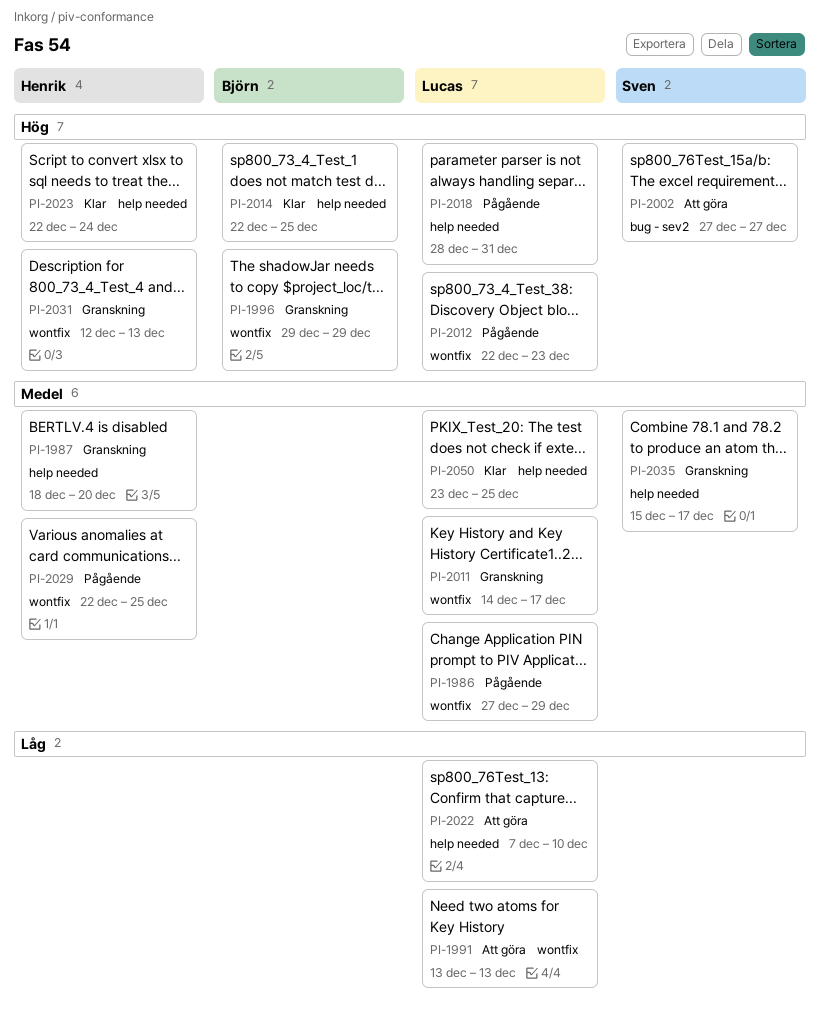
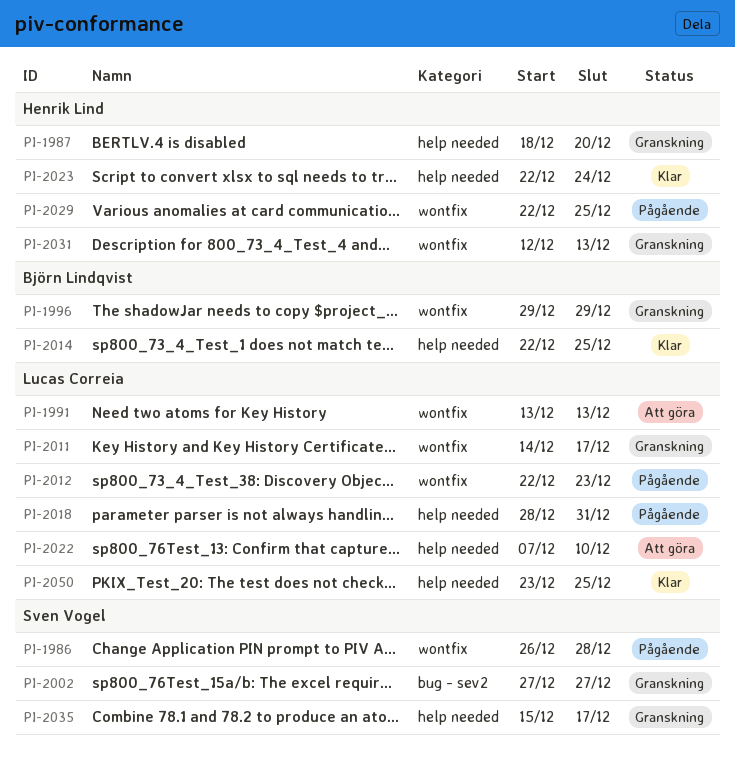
PI-1986, owner: Lucas Correia -> Sven Vogel
PI-1986, start: Dec 27 -> Dec 26
PI-1986, due: Dec 29 -> Dec 28
PI-2002, status: Att göra -> Granskning

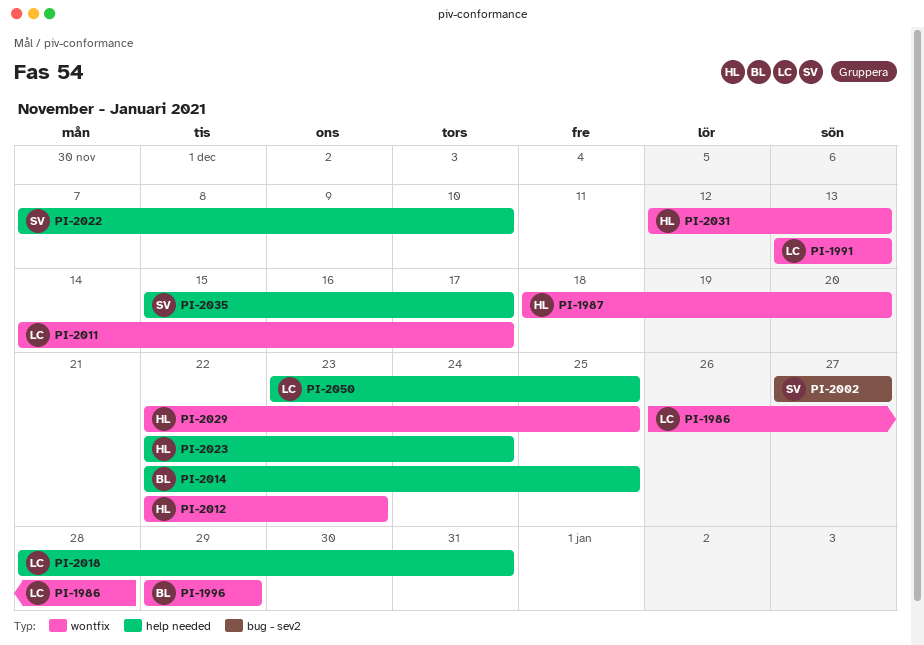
PI-1986, owner: Sven Vogel -> Lucas Correia
PI-1987, label: help needed -> wontfix
PI-2012, owner: Lucas Correia -> Henrik Lind
PI-2022, owner: Lucas Correia -> Sven Vogel

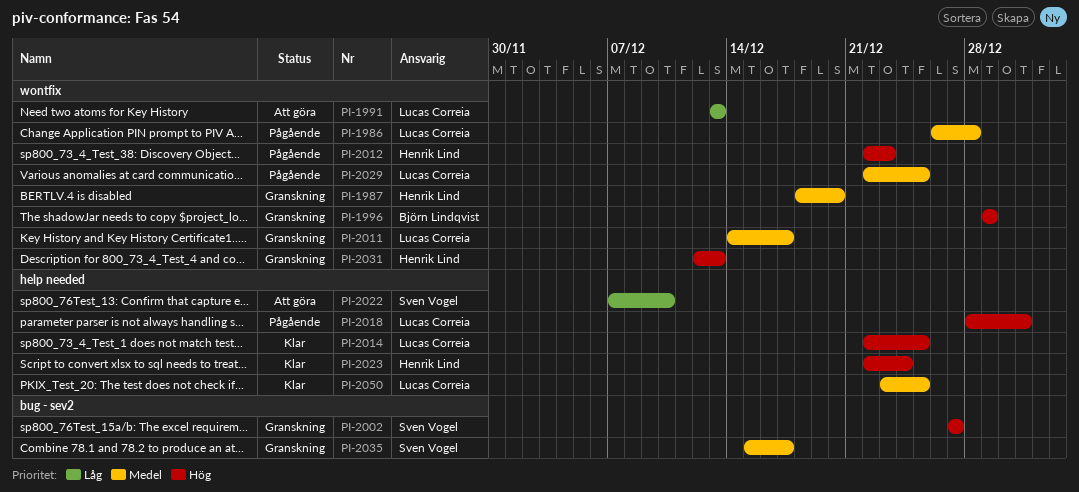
PI-2014, owner: Björn Lindqvist -> Lucas Correia
PI-2029, owner: Henrik Lind -> Lucas Correia
PI-2035, label: help needed -> bug - sev2

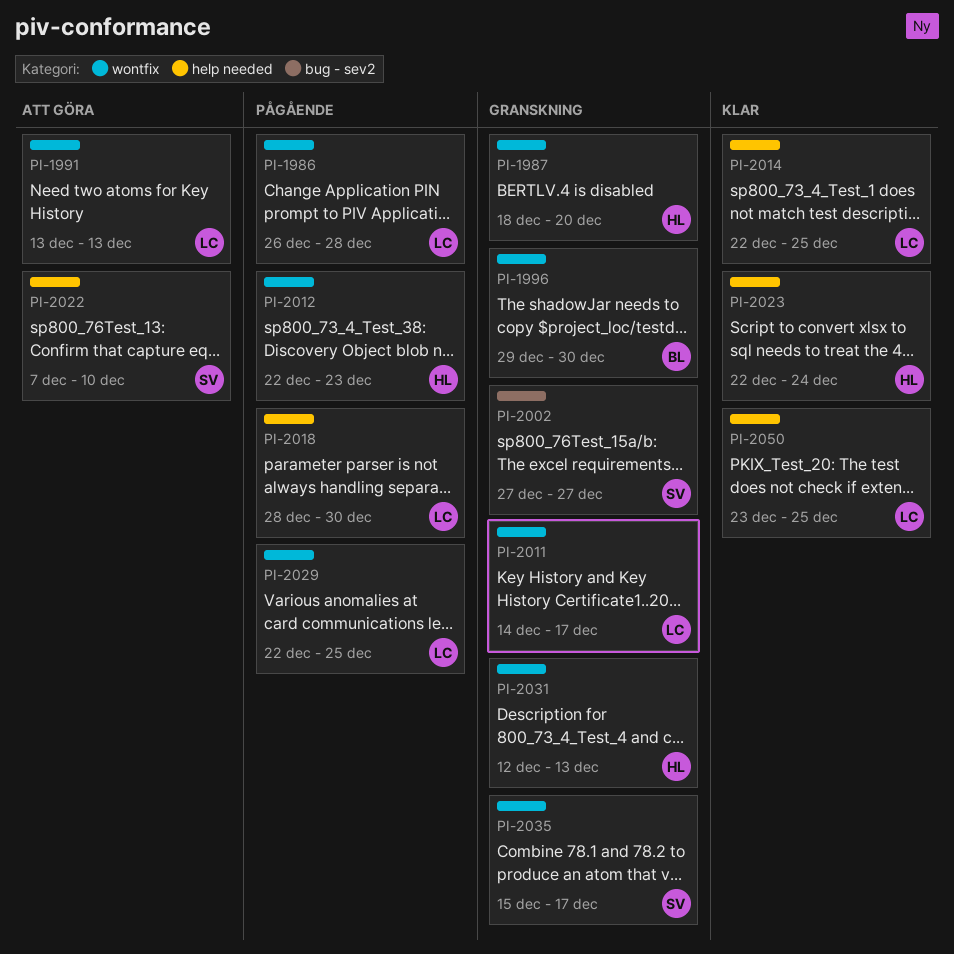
PI-1996, due: Dec 29 -> Dec 30
PI-2018, due: Dec 31 -> Dec 30
PI-2035, label: bug - sev2 -> wontfix

